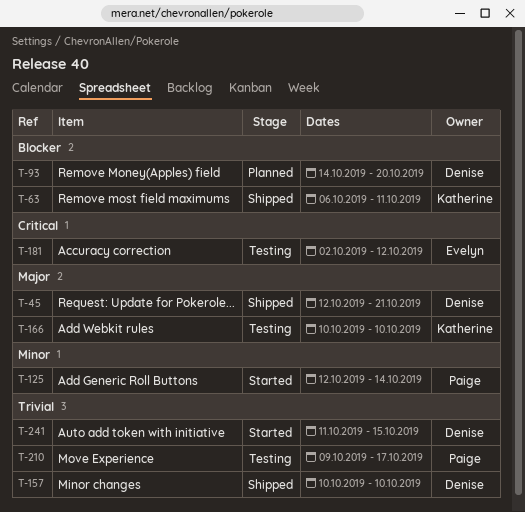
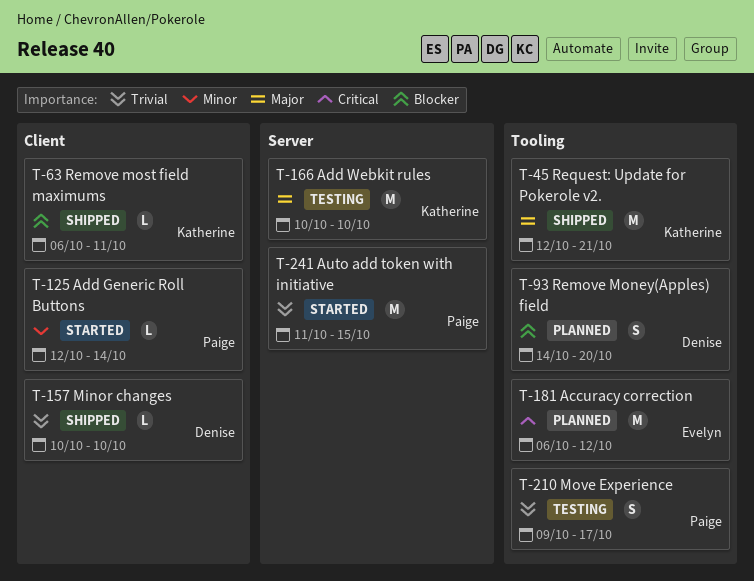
T-45, owner: Denise -> Katherine
T-181, status: Testing -> Planned
T-181, start: Oct 2 -> Oct 6
T-241, owner: Denise -> Paige

